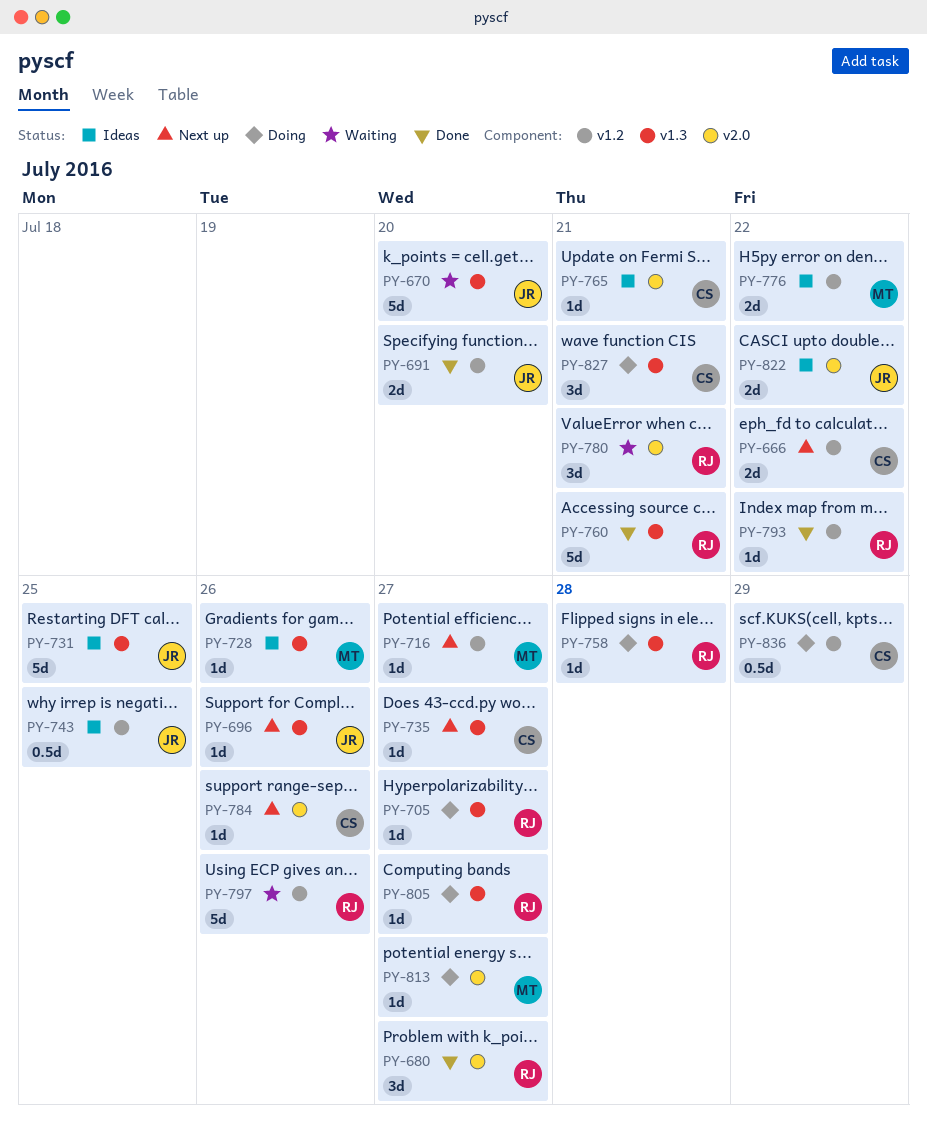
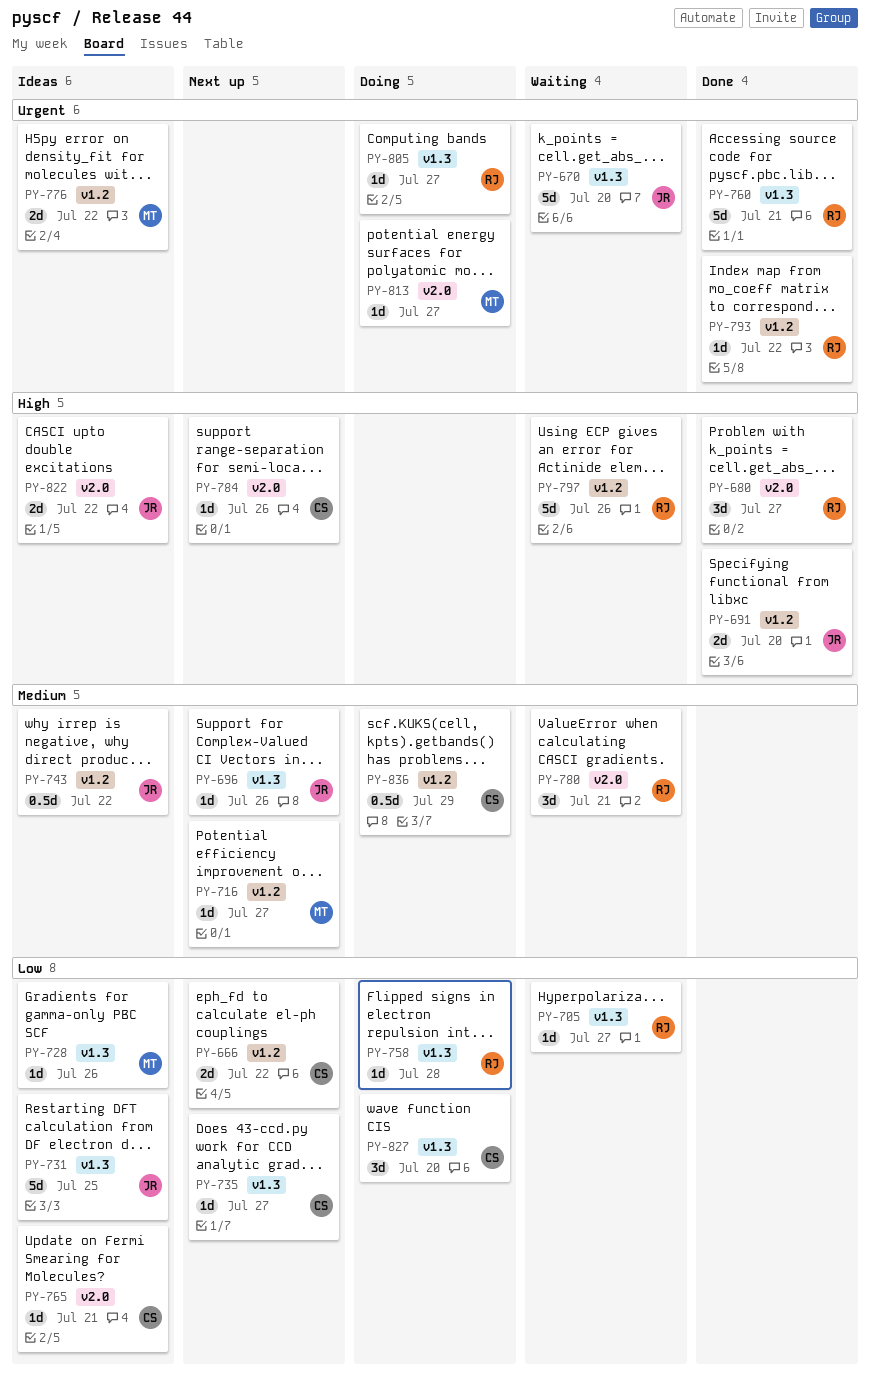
PY-705, status: Doing -> Waiting
PY-743, due: Jul 25 -> Jul 22
PY-827, due: Jul 21 -> Jul 20

